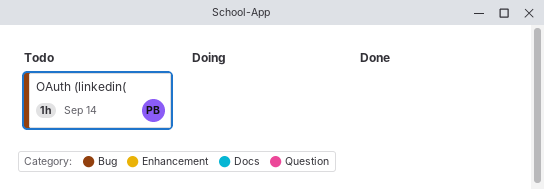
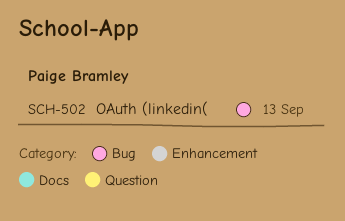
OAuth (linkedin(, due: Sep 14 -> Sep 13

